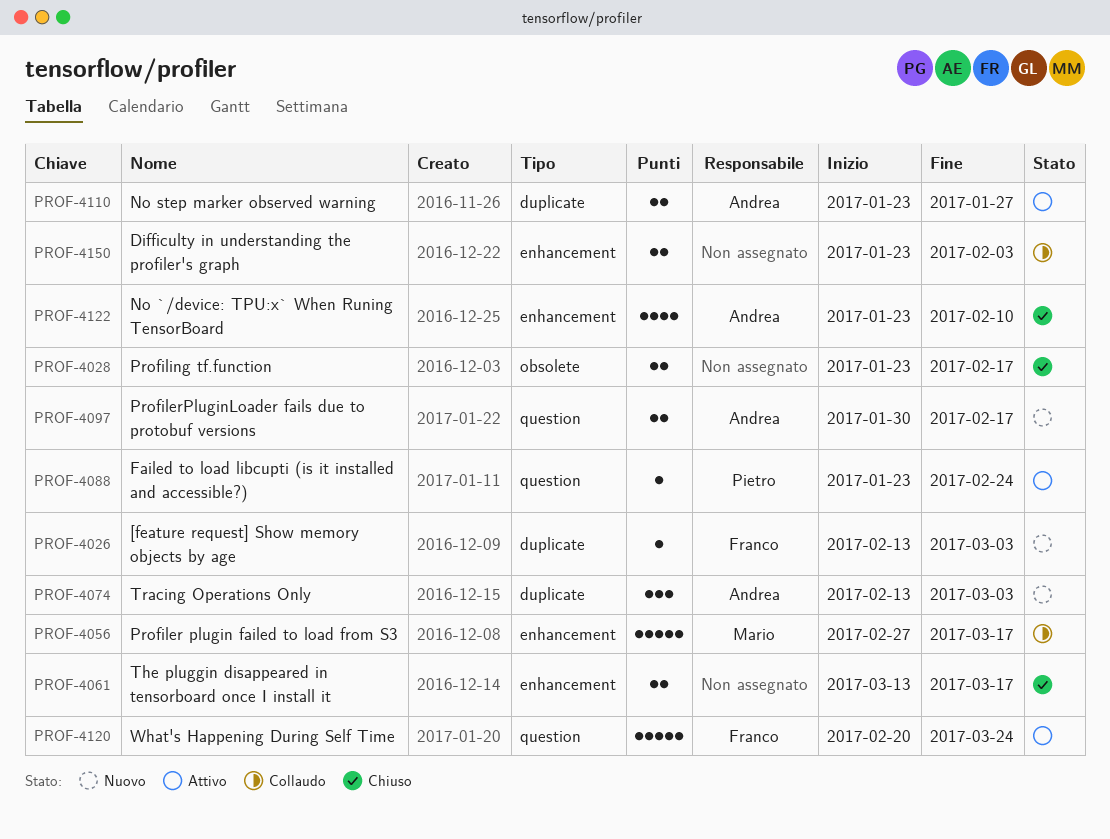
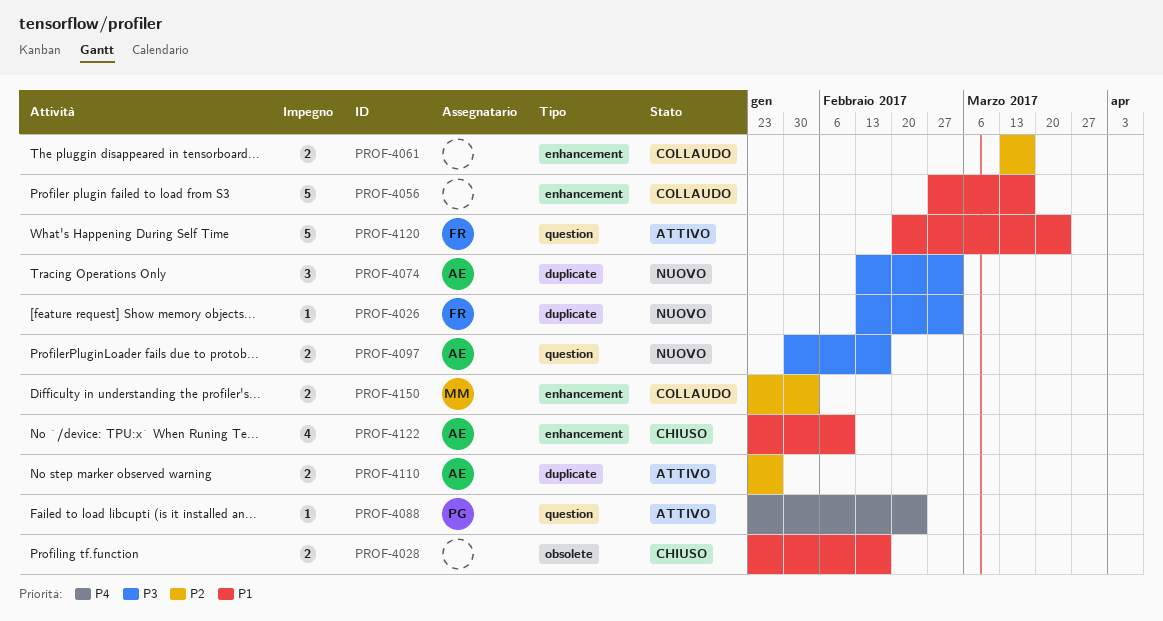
PROF-4056, owner: Mario -> none
PROF-4061, status: Chiuso -> Collaudo
PROF-4150, owner: none -> Mario

